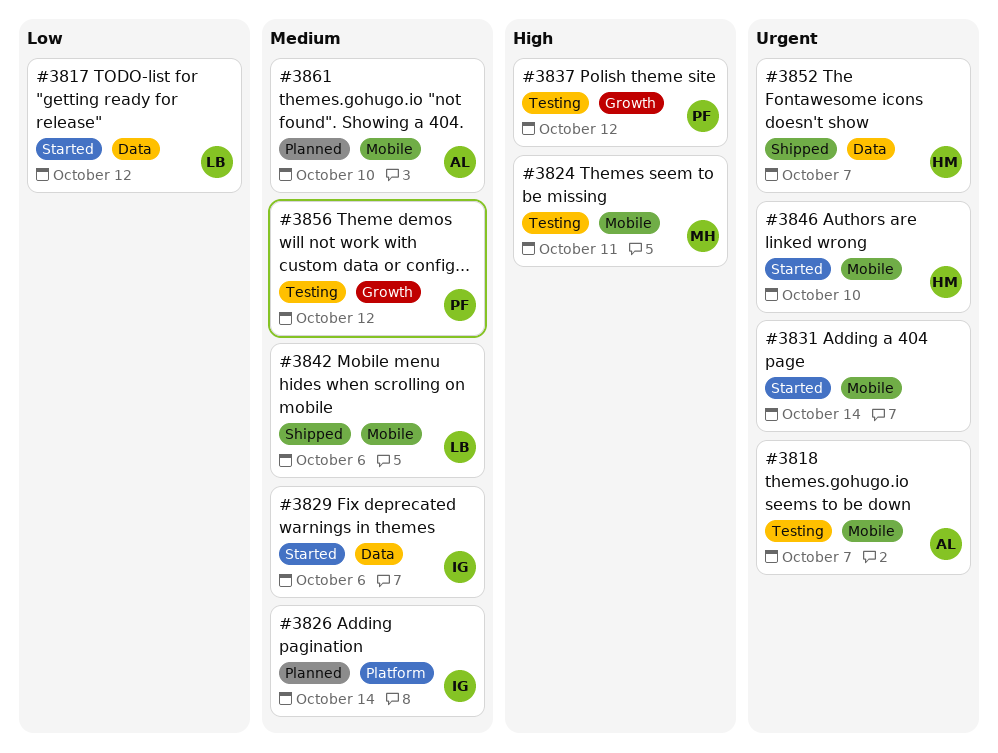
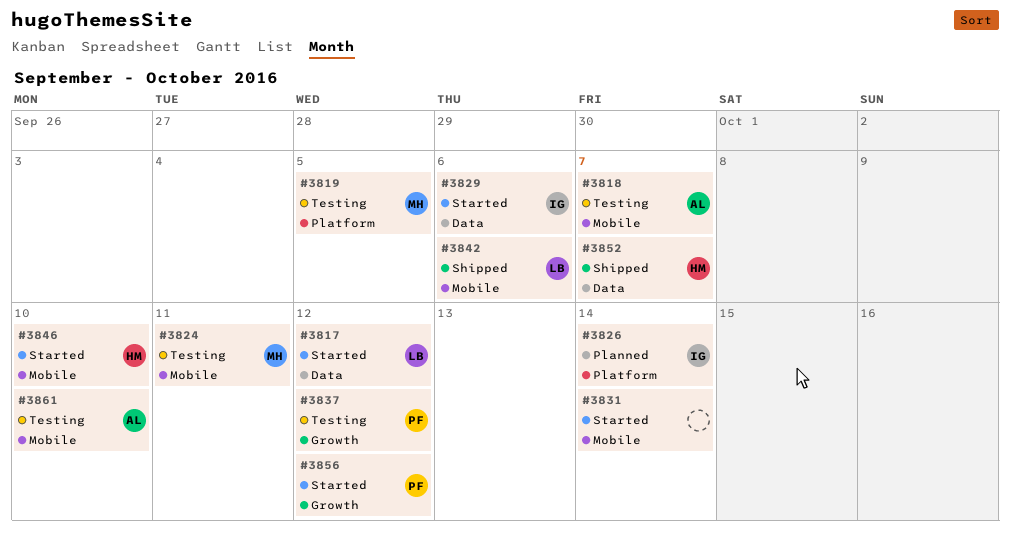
#3819: none -> present
#3856, status: Testing -> Started
#3861, status: Planned -> Testing

